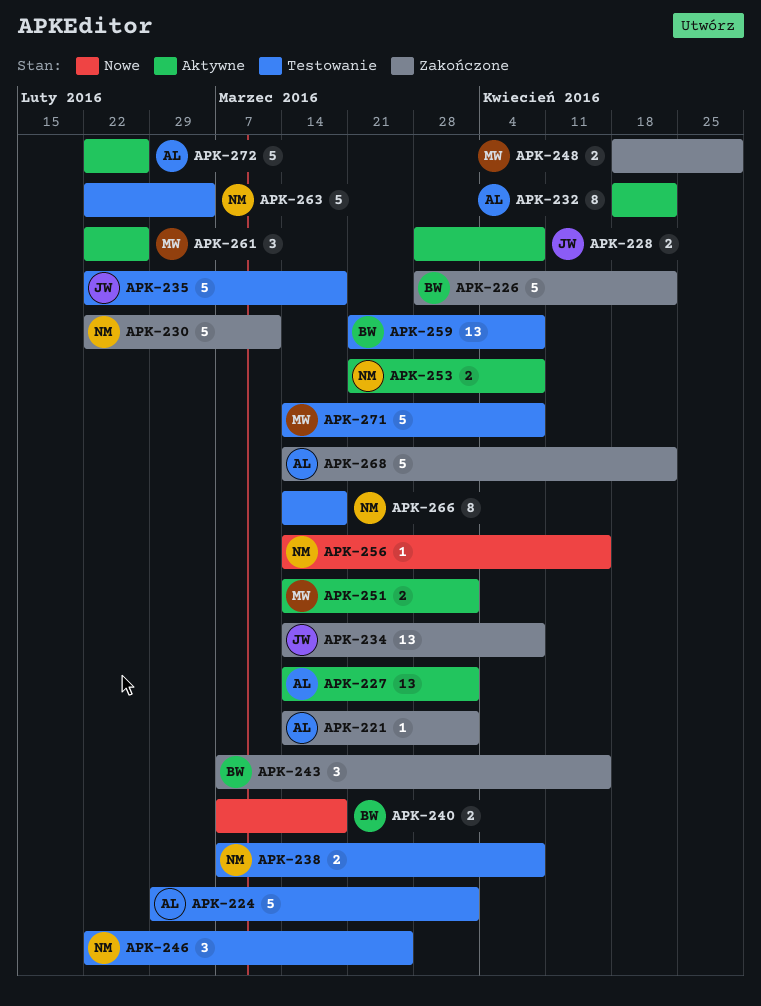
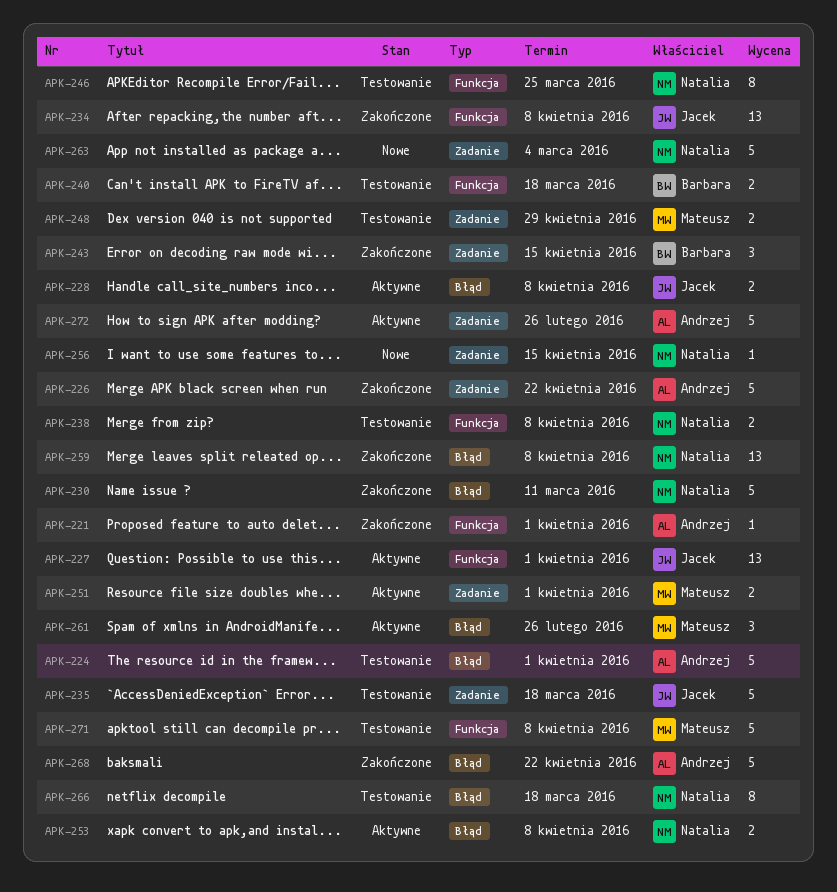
APK-226, owner: Barbara -> Andrzej
APK-227, owner: Andrzej -> Jacek
APK-232: present -> none
APK-240, status: Nowe -> Testowanie
APK-246, estimate: 3 -> 8
APK-248, status: Zakończone -> Testowanie
APK-259, status: Testowanie -> Zakończone
APK-259, owner: Barbara -> Natalia
APK-263, status: Testowanie -> Nowe

